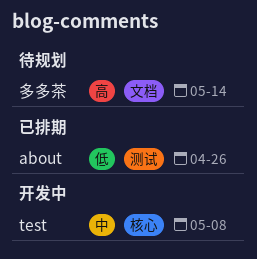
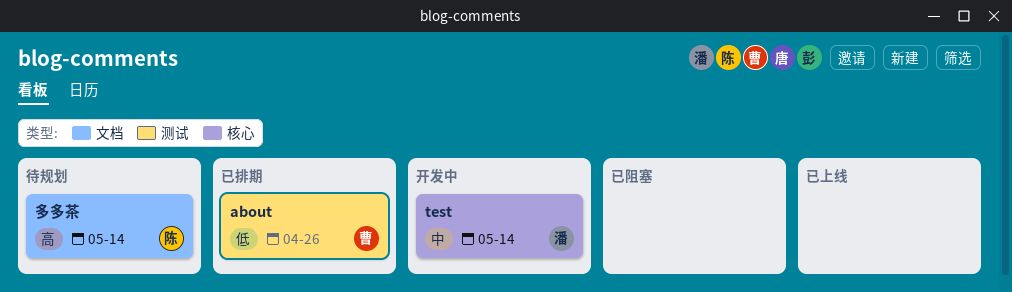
test, due: May 8 -> May 14

